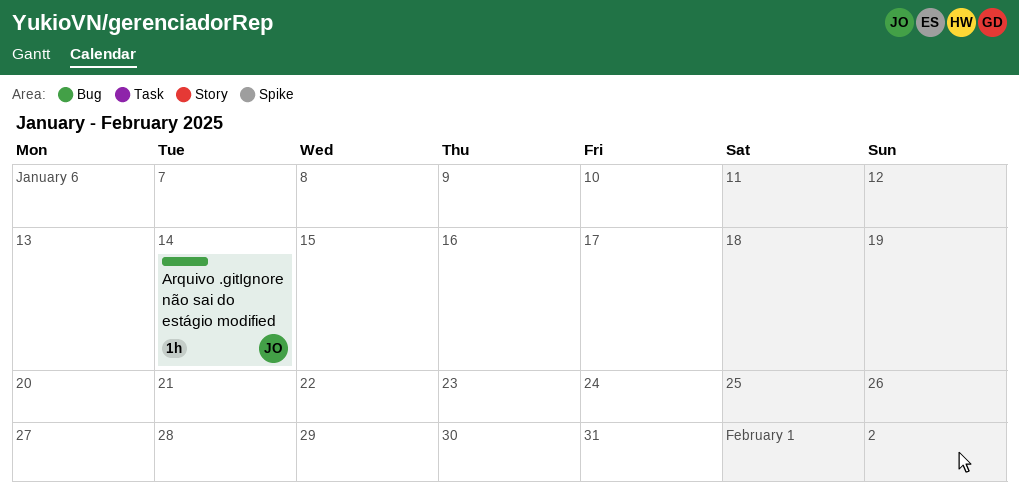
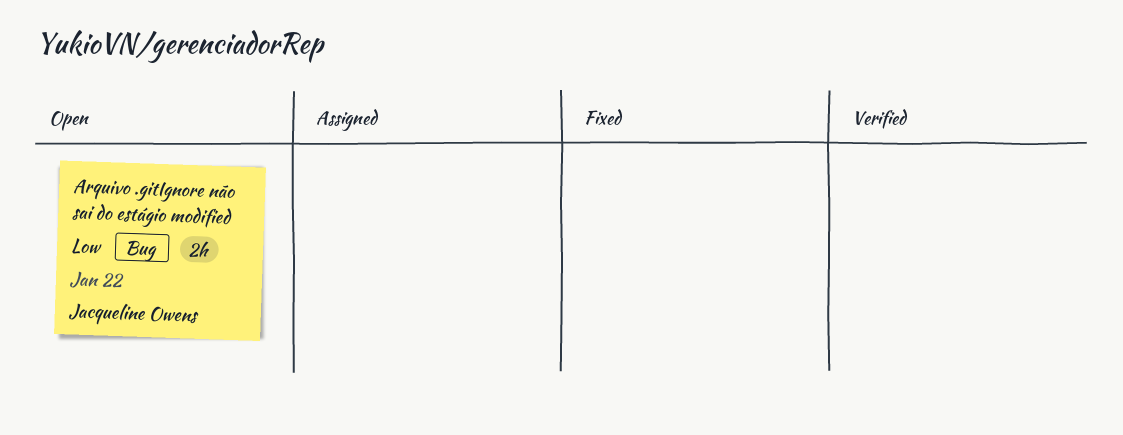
Arquivo .gitIgnore não sai do estágio modified, estimate: 1h -> 2h
Arquivo .gitIgnore não sai do estágio modified, due: Jan 14 -> Jan 22

